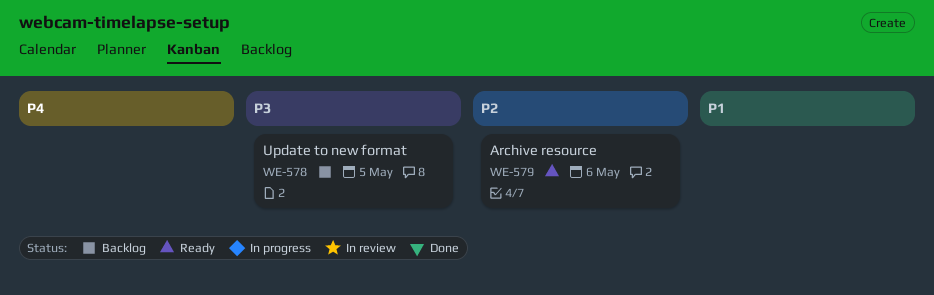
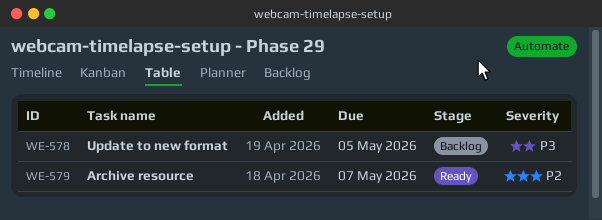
WE-579, due: May 6 -> May 7

